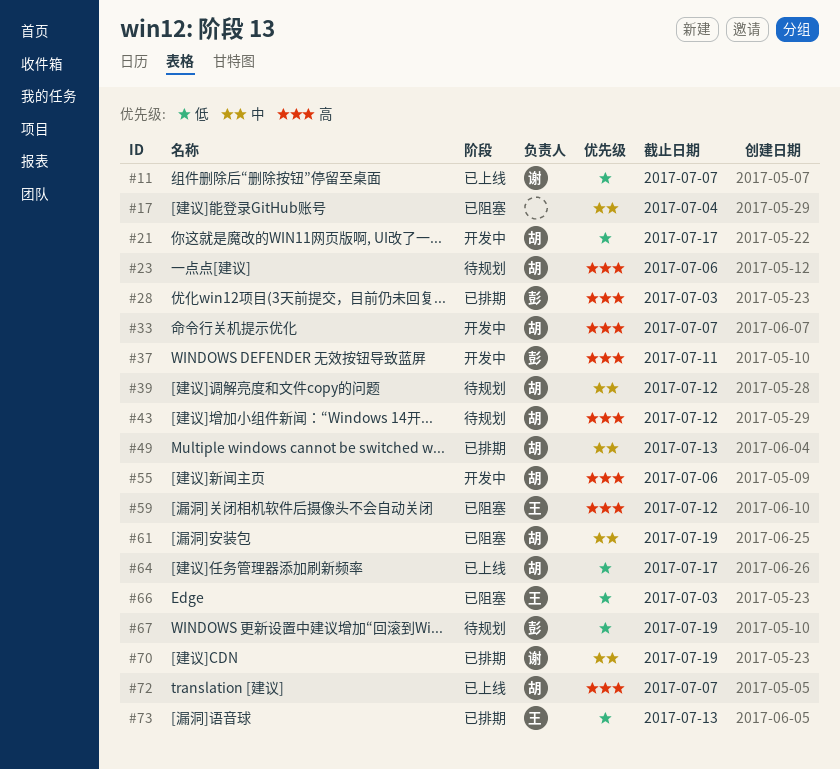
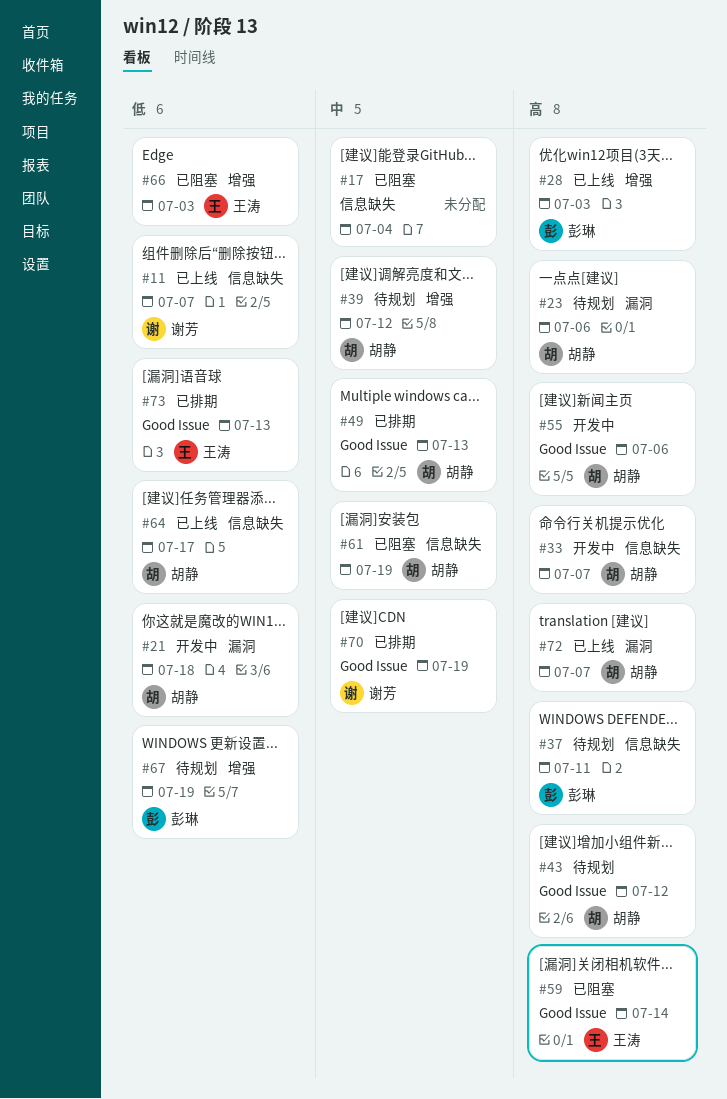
#21, due: Jul 17 -> Jul 18
#28, status: 已排期 -> 已上线
#37, status: 开发中 -> 待规划
#59, due: Jul 12 -> Jul 14

